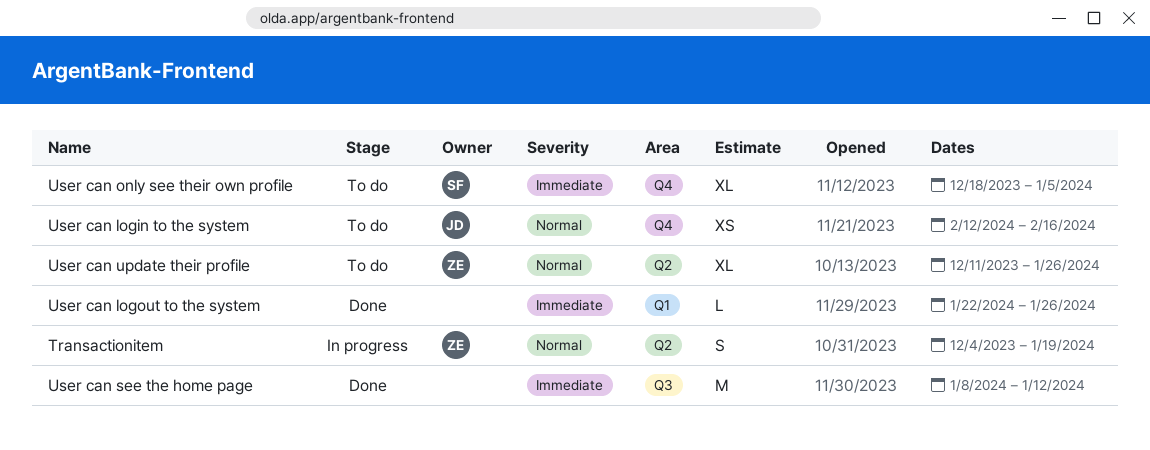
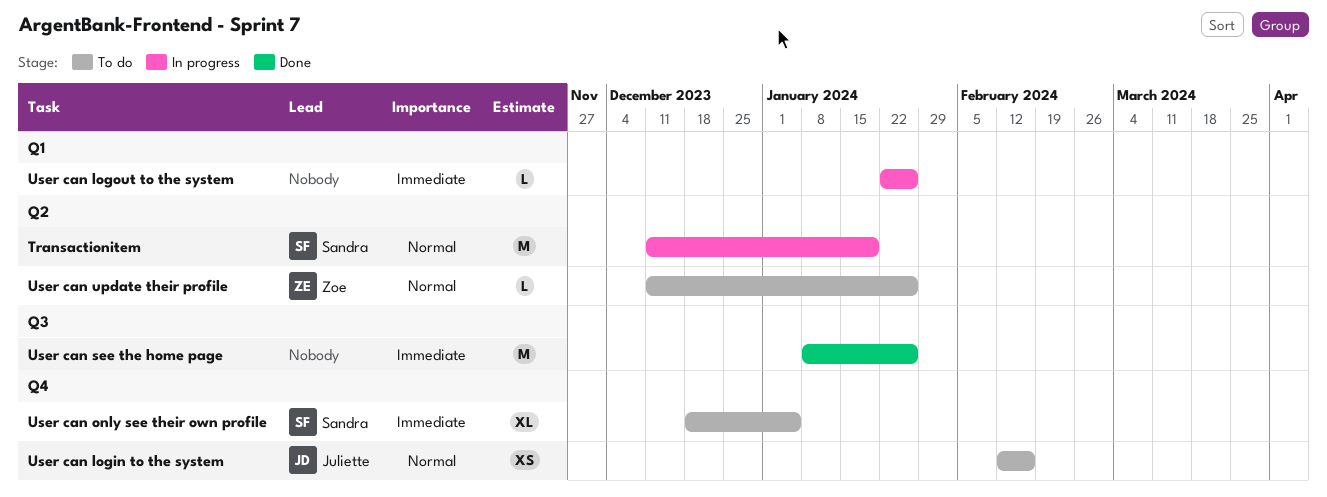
Transactionitem, owner: Zoe -> Sandra
Transactionitem, estimate: S -> M
Transactionitem, start: Dec 4 -> Dec 11
User can logout to the system, status: Done -> In progress
User can see the home page, due: Jan 12 -> Jan 26
User can update their profile, estimate: XL -> L

